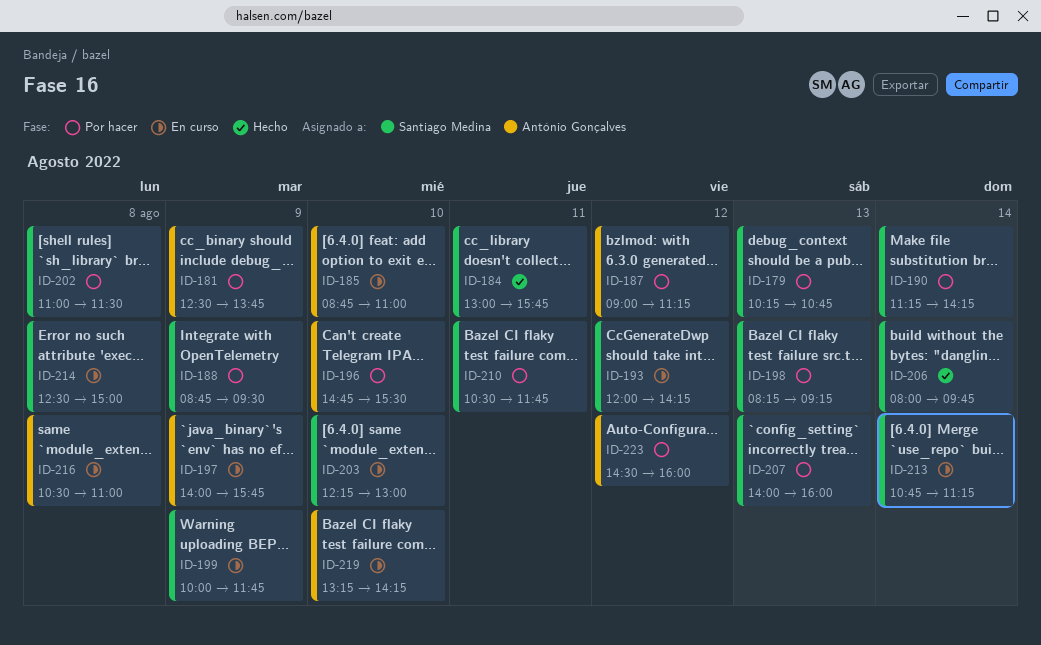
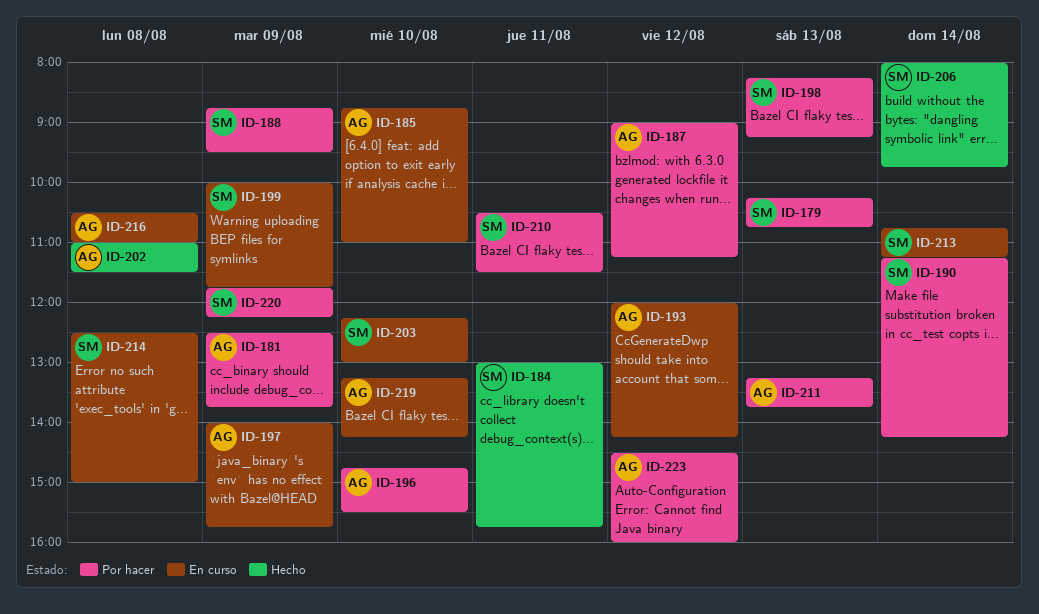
ID-193, owner: Santiago Medina -> António Gonçalves
ID-202, status: Por hacer -> Hecho
ID-202, owner: Santiago Medina -> António Gonçalves
ID-207: present -> none
ID-210, ends: 11:45 -> 11:30
ID-211: none -> present
ID-220: none -> present

